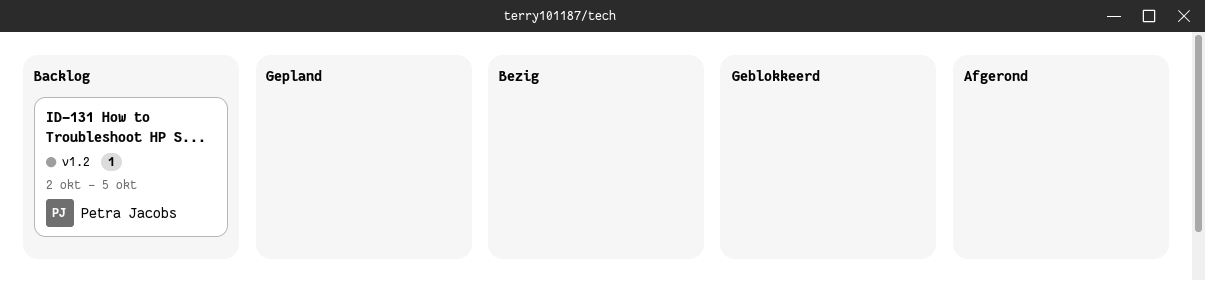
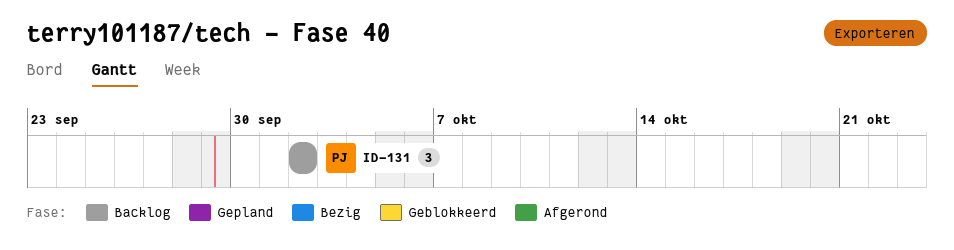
ID-131, estimate: 1 -> 3
ID-131, due: Oct 5 -> Oct 2

